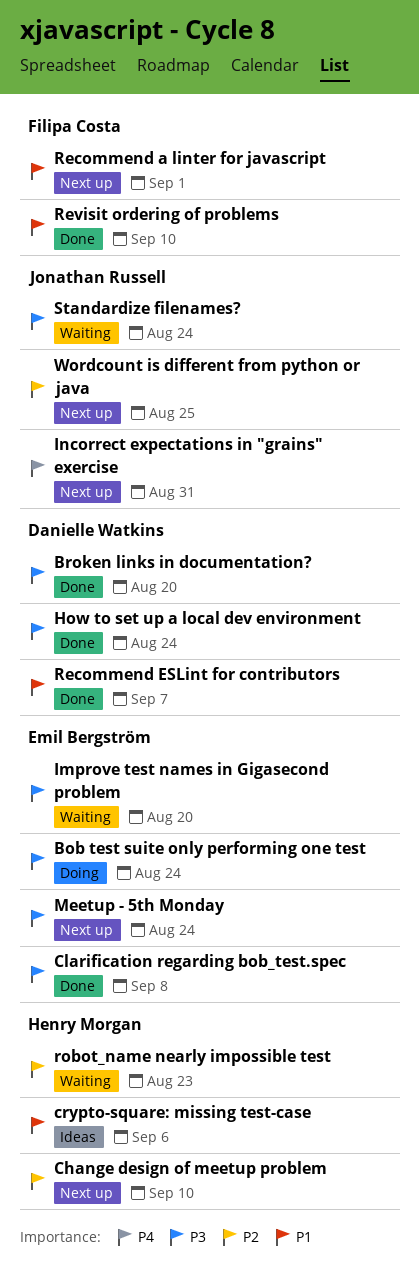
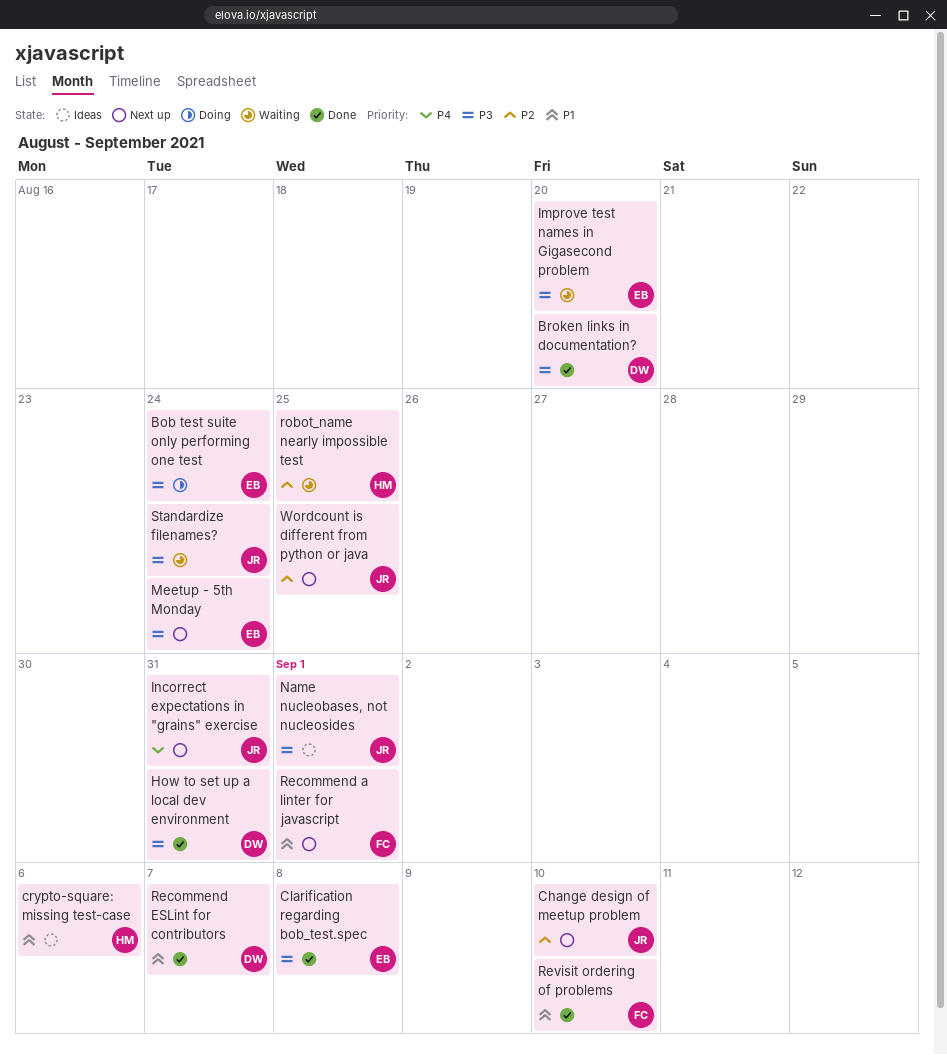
Change design of meetup problem, owner: Henry Morgan -> Jonathan Russell
How to set up a local dev environment, due: Aug 24 -> Aug 31
Name nucleobases, not nucleosides: none -> present
robot_name nearly impossible test, due: Aug 23 -> Aug 25

